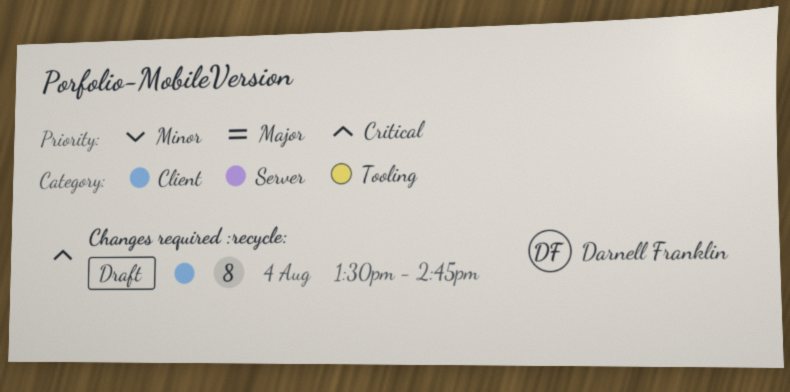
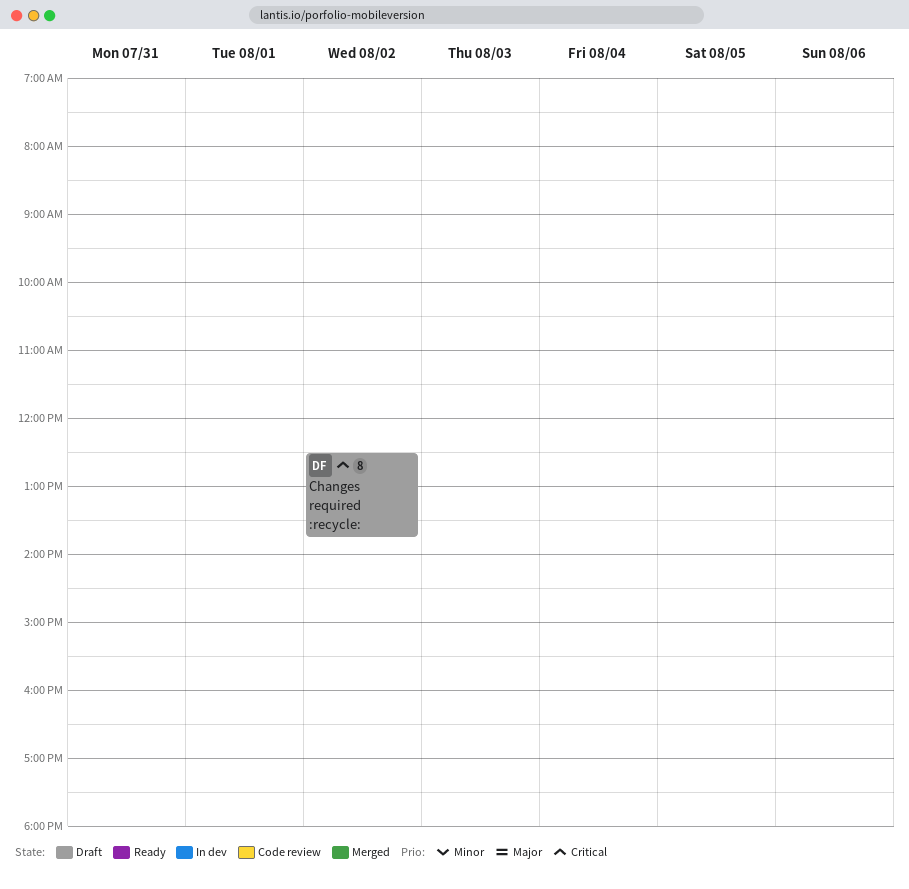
Changes required :recycle:, day: Aug 4 -> Aug 2
Changes required :recycle:, begins: 13:30 -> 12:30
Changes required :recycle:, ends: 14:45 -> 13:45

